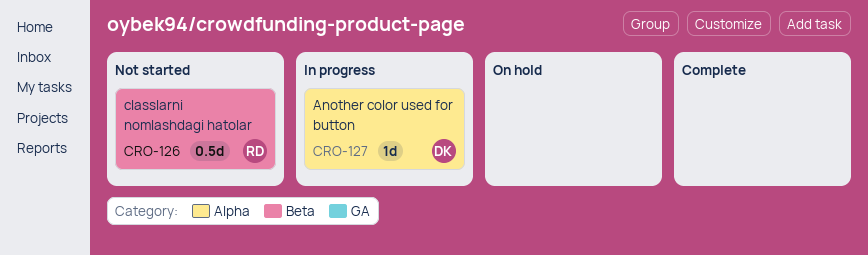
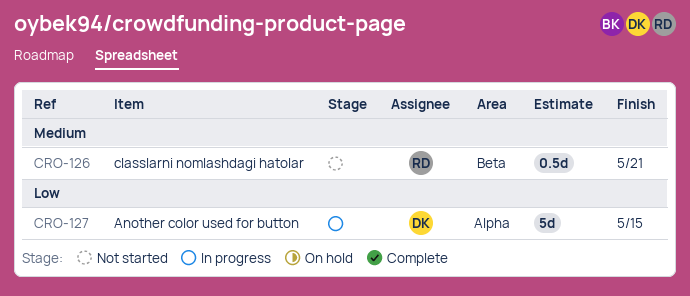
CRO-127, estimate: 1d -> 5d

